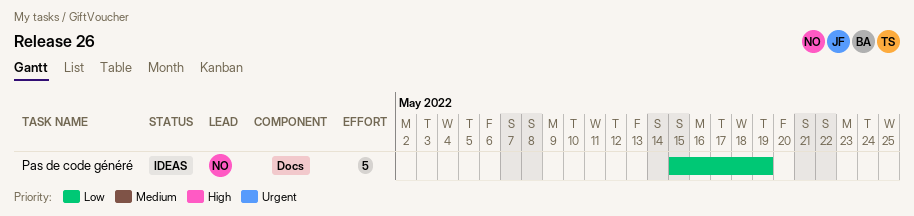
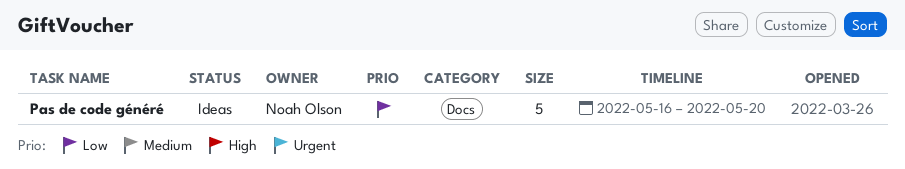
Pas de code généré, start: May 15 -> May 16
Pas de code généré, due: May 19 -> May 20

